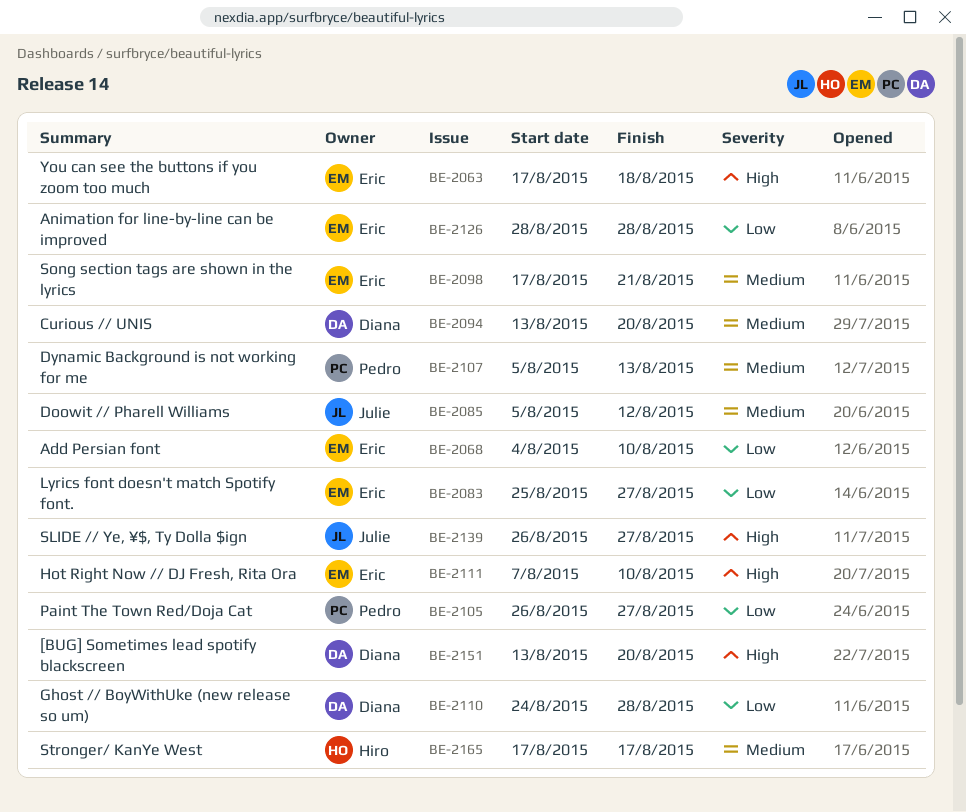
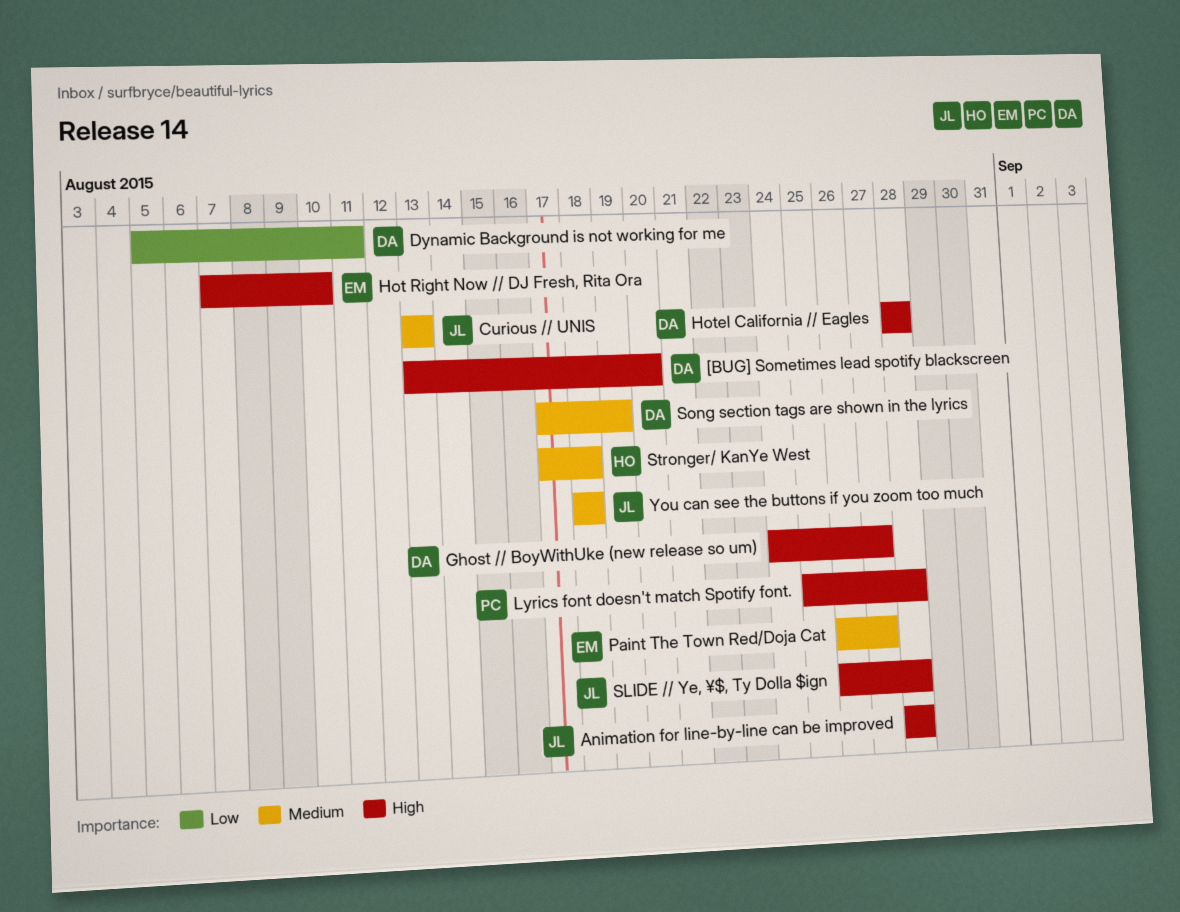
Add Persian font: present -> none
Animation for line-by-line can be improved, owner: Eric -> Julie
Animation for line-by-line can be improved, priority: Low -> High
Curious // UNIS, owner: Diana -> Julie
Curious // UNIS, due: Aug 20 -> Aug 13
Doowit // Pharell Williams: present -> none
Dynamic Background is not working for me, owner: Pedro -> Diana
Dynamic Background is not working for me, priority: Medium -> Low
Dynamic Background is not working for me, due: Aug 13 -> Aug 11
Ghost // BoyWithUke (new release so um), priority: Low -> High
Ghost // BoyWithUke (new release so um), due: Aug 28 -> Aug 27
Hotel California // Eagles: none -> present
Lyrics font doesn't match Spotify font., owner: Eric -> Pedro
Lyrics font doesn't match Spotify font., priority: Low -> High
Lyrics font doesn't match Spotify font., due: Aug 27 -> Aug 28
Paint The Town Red/Doja Cat, owner: Pedro -> Eric
Paint The Town Red/Doja Cat, priority: Low -> Medium
SLIDE // Ye, ¥$, Ty Dolla $ign, due: Aug 27 -> Aug 28
Song section tags are shown in the lyrics, owner: Eric -> Diana
Song section tags are shown in the lyrics, due: Aug 21 -> Aug 19
Stronger/ KanYe West, due: Aug 17 -> Aug 18
You can see the buttons if you zoom too much, owner: Eric -> Julie
You can see the buttons if you zoom too much, priority: High -> Medium
You can see the buttons if you zoom too much, start: Aug 17 -> Aug 18

